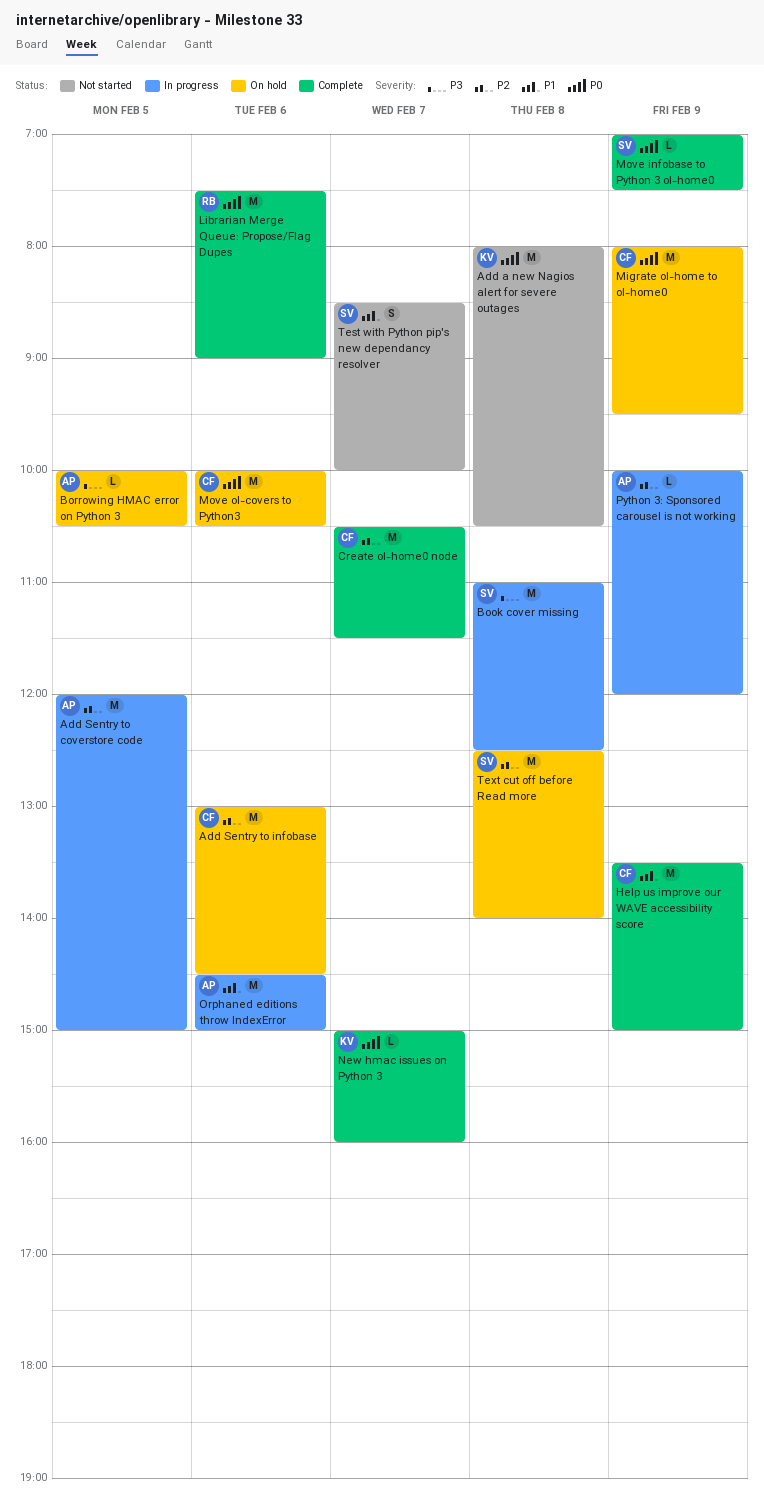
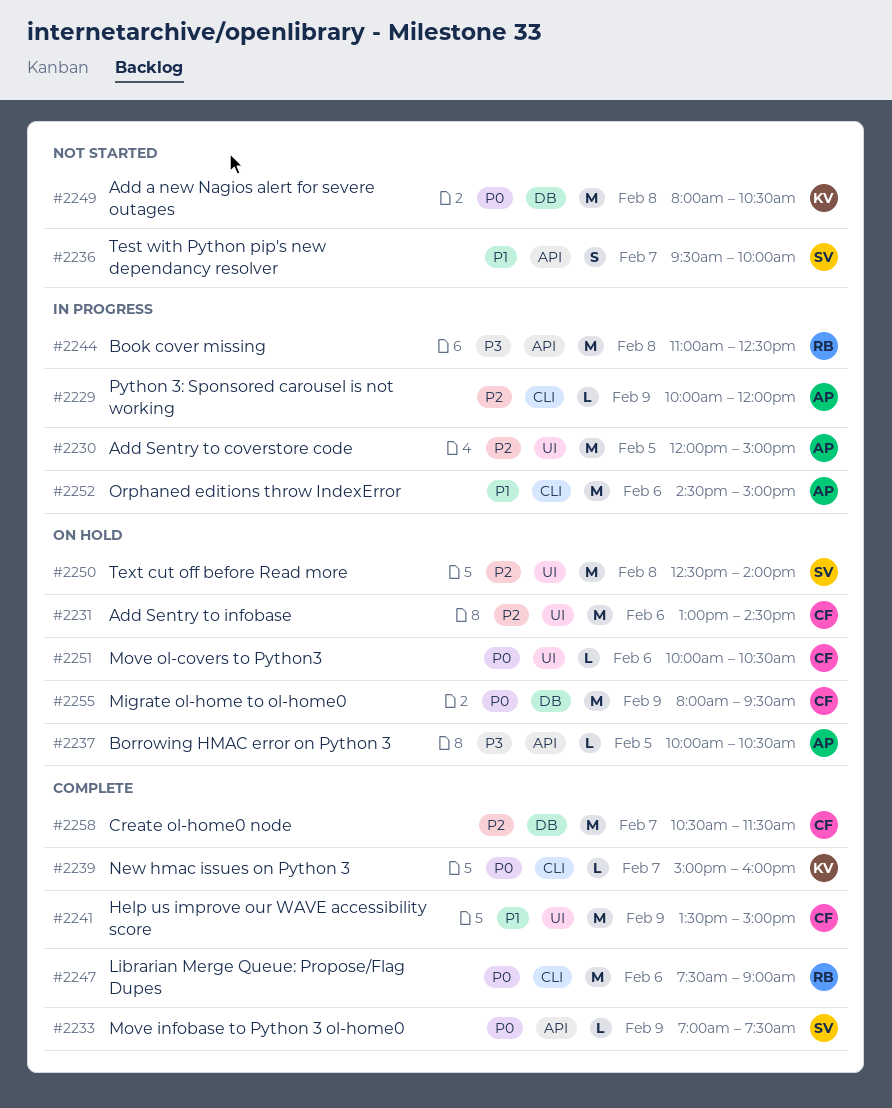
Book cover missing, owner: SV -> RB
Move ol-covers to Python3, estimate: M -> L
Test with Python pip's new dependancy resolver, begins: 08:30 -> 09:30

